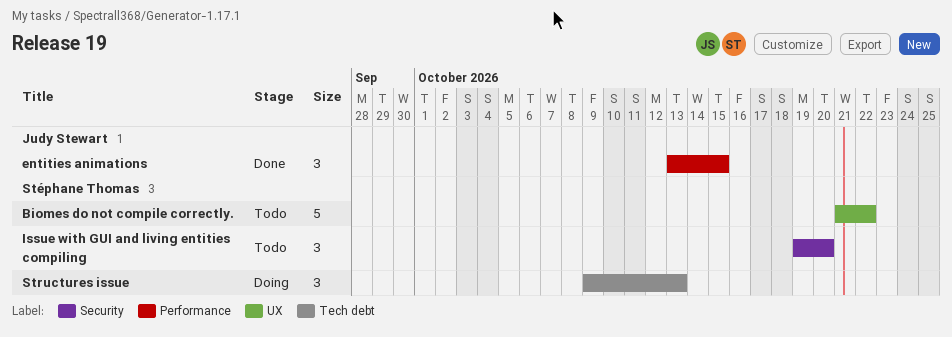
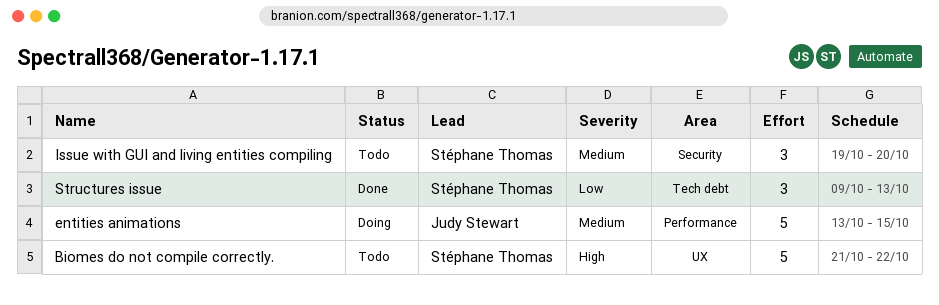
entities animations, status: Done -> Doing
entities animations, estimate: 3 -> 5
Structures issue, status: Doing -> Done

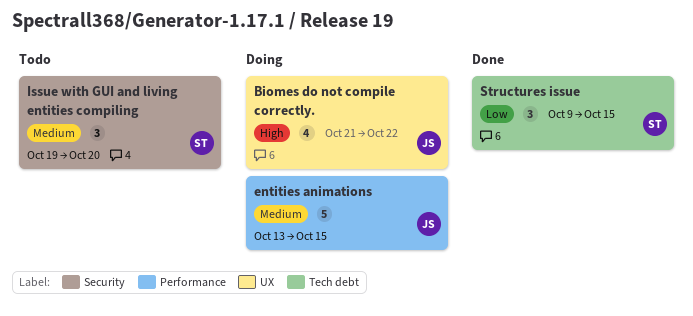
Biomes do not compile correctly., status: Todo -> Doing
Biomes do not compile correctly., owner: Stéphane Thomas -> Judy Stewart
Biomes do not compile correctly., estimate: 5 -> 4
Structures issue, due: Oct 13 -> Oct 15

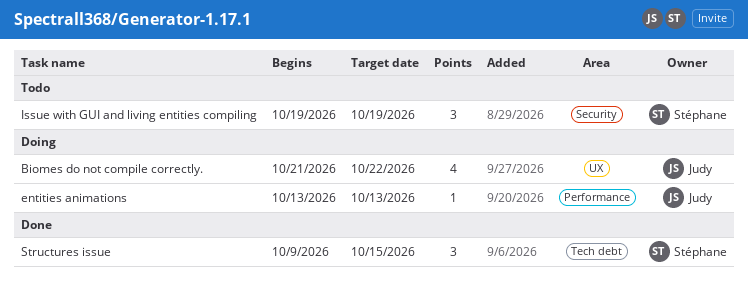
entities animations, estimate: 5 -> 1
entities animations, due: Oct 15 -> Oct 13
Issue with GUI and living entities compiling, due: Oct 20 -> Oct 19

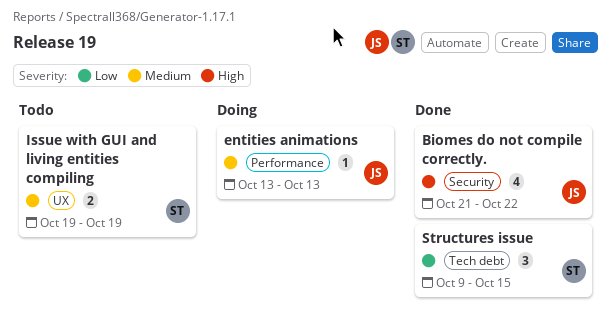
Biomes do not compile correctly., status: Doing -> Done
Biomes do not compile correctly., label: UX -> Security
Issue with GUI and living entities compiling, label: Security -> UX
Issue with GUI and living entities compiling, estimate: 3 -> 2

